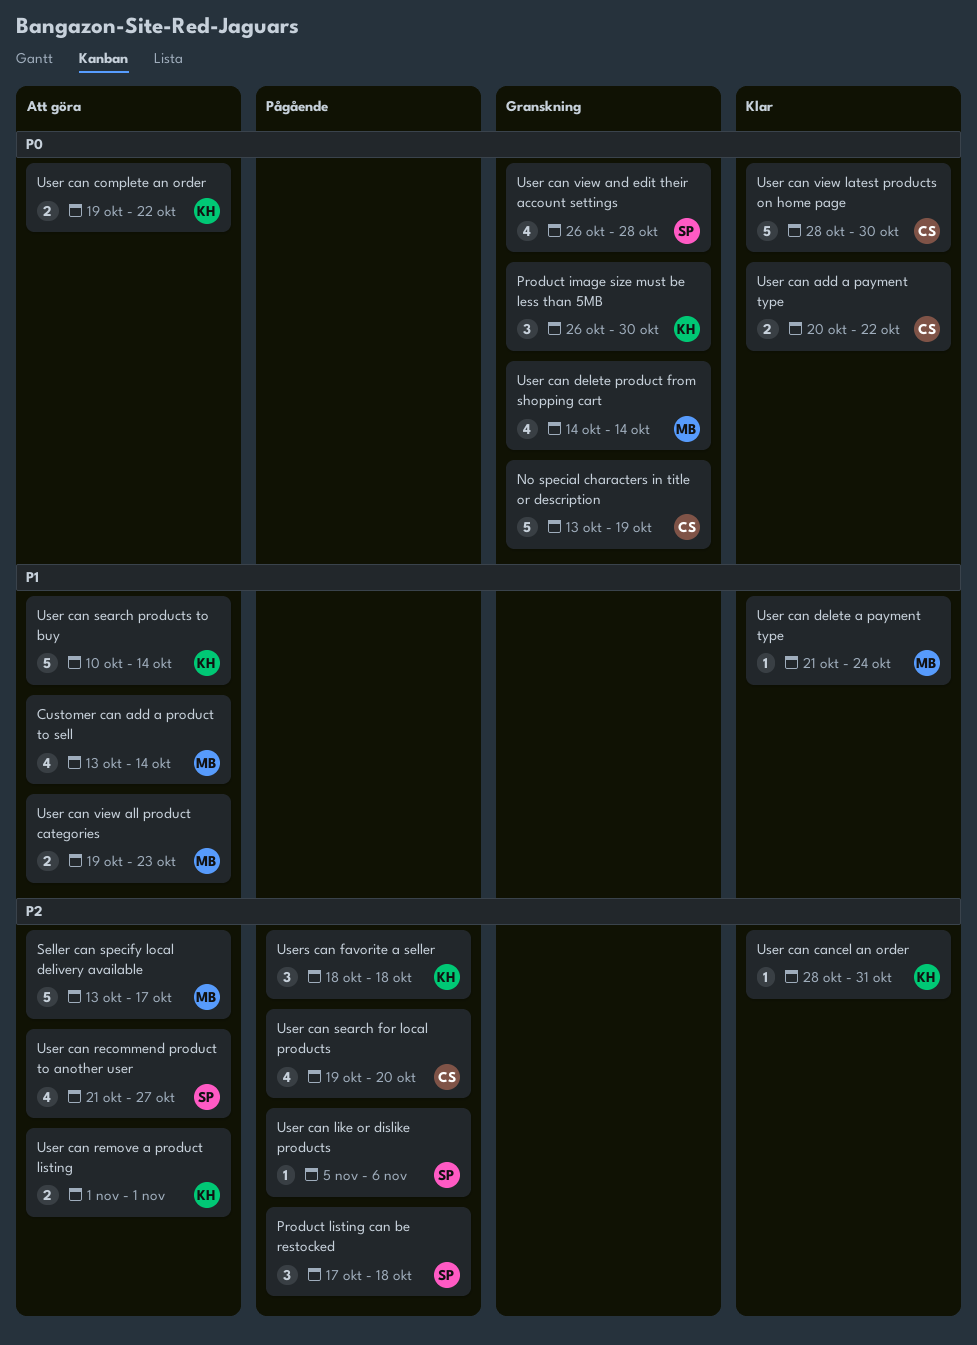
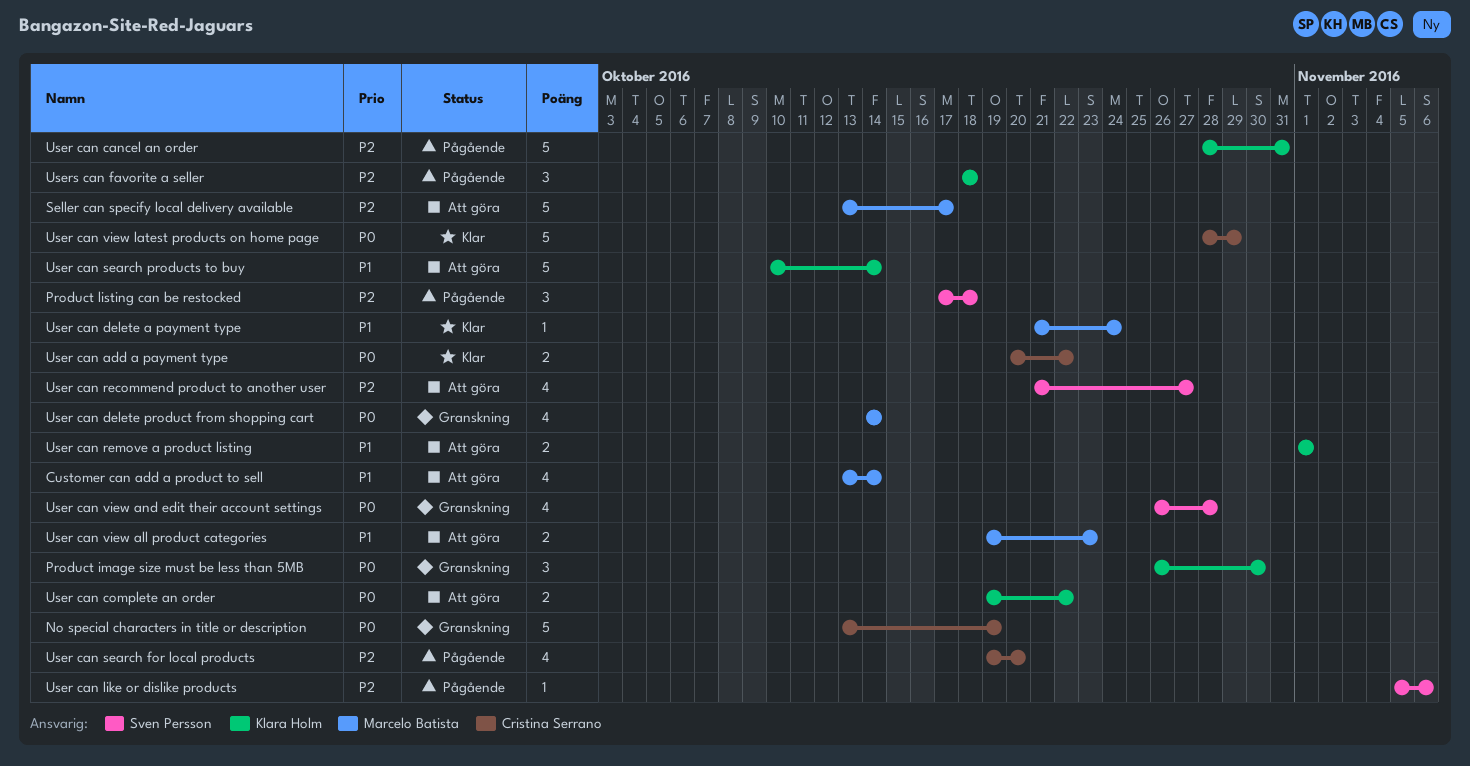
User can cancel an order, status: Klar -> Pågående
User can cancel an order, estimate: 1 -> 5
User can remove a product listing, priority: P2 -> P1
User can view latest products on home page, due: Oct 30 -> Oct 29

